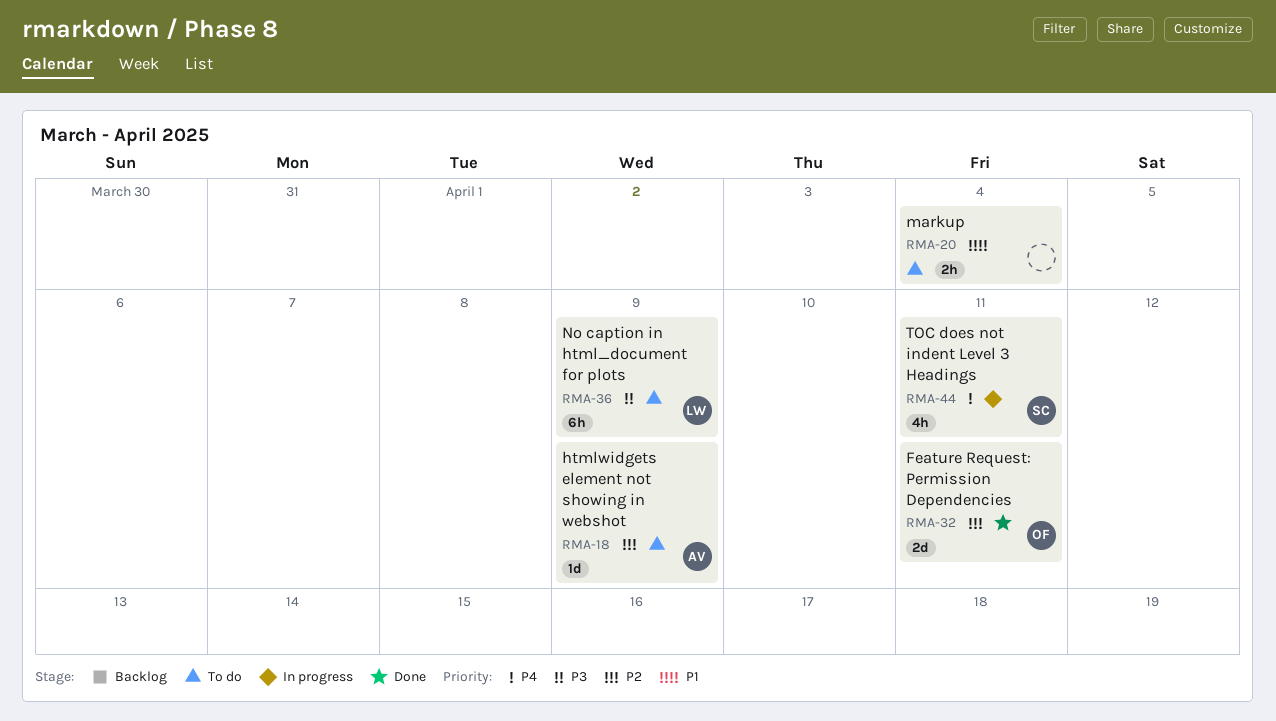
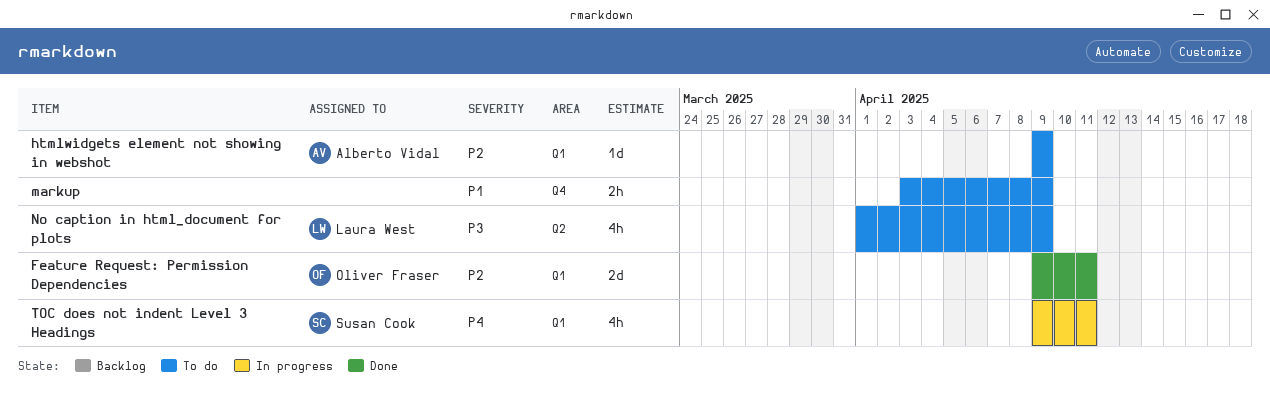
markup, due: Apr 4 -> Apr 9
No caption in html_document for plots, estimate: 6h -> 4h

